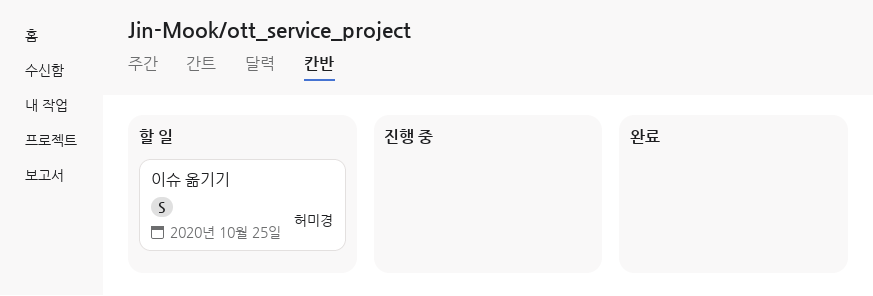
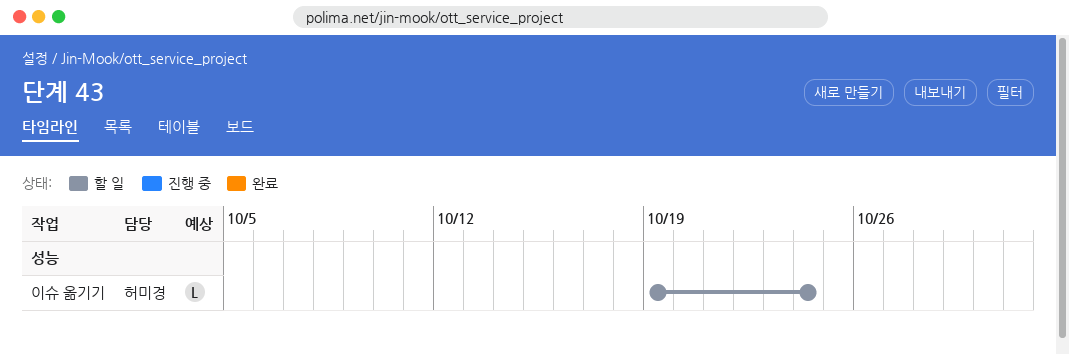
이슈 옮기기, estimate: S -> L
이슈 옮기기, due: Oct 25 -> Oct 24

